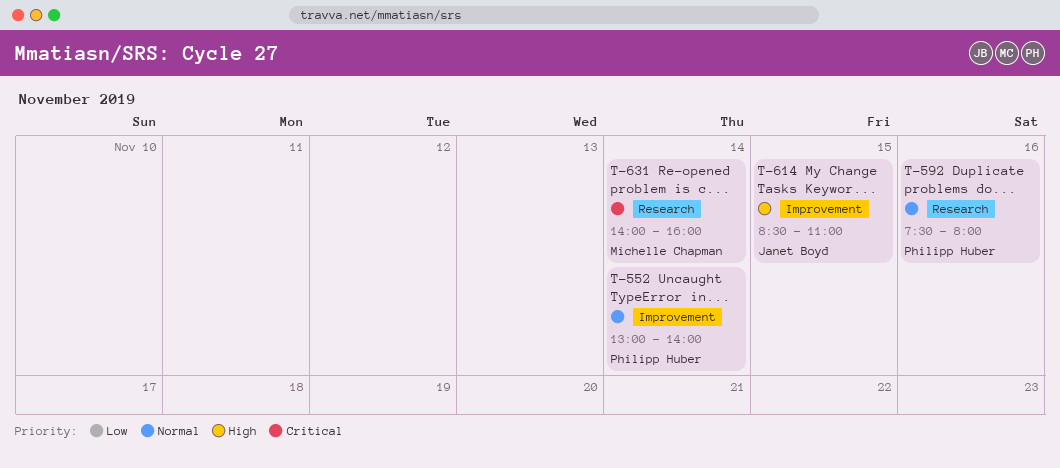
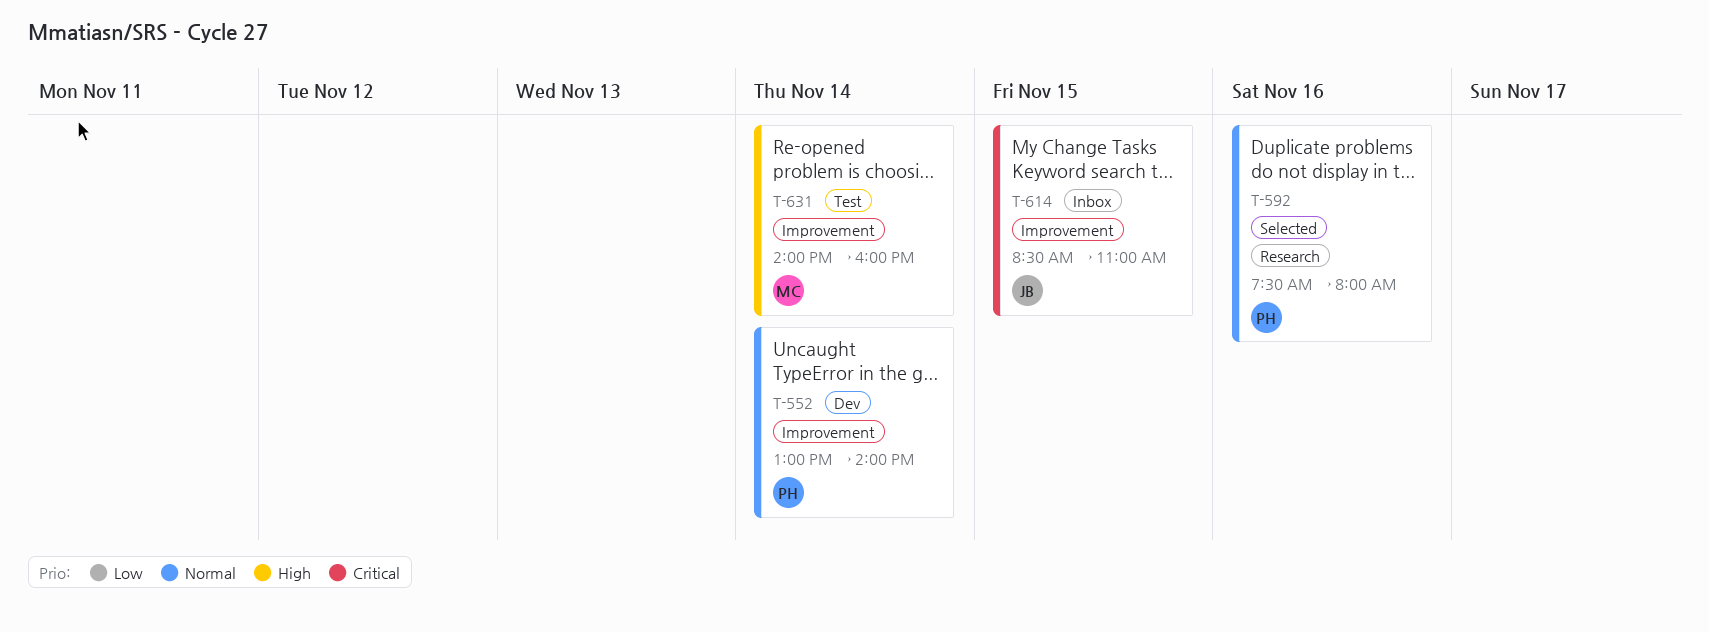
T-614, priority: High -> Critical
T-631, priority: Critical -> High
T-631, label: Research -> Improvement

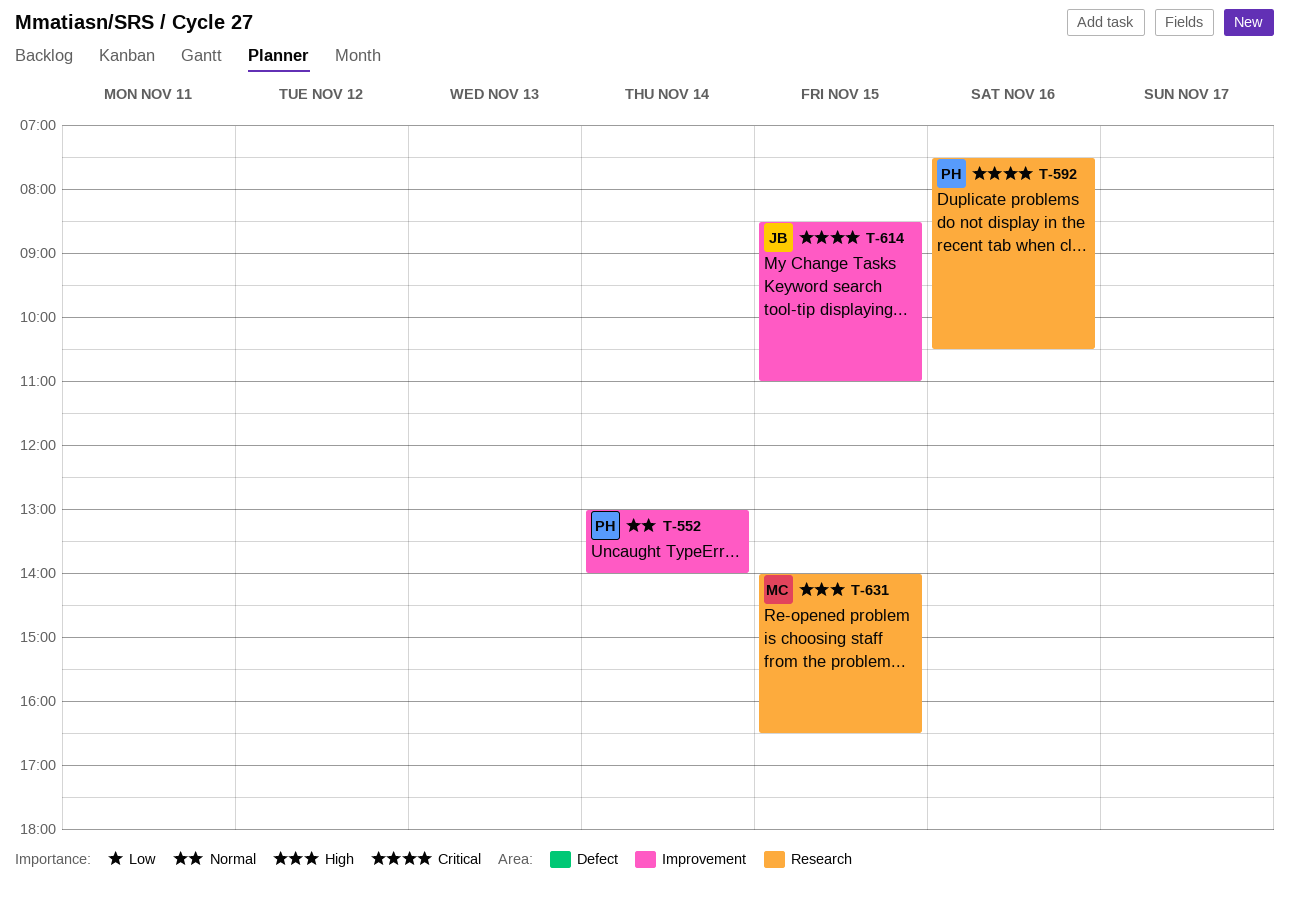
T-592, priority: Normal -> Critical
T-592, ends: 08:00 -> 10:30
T-631, label: Improvement -> Research
T-631, day: Nov 14 -> Nov 15
T-631, ends: 16:00 -> 16:30

